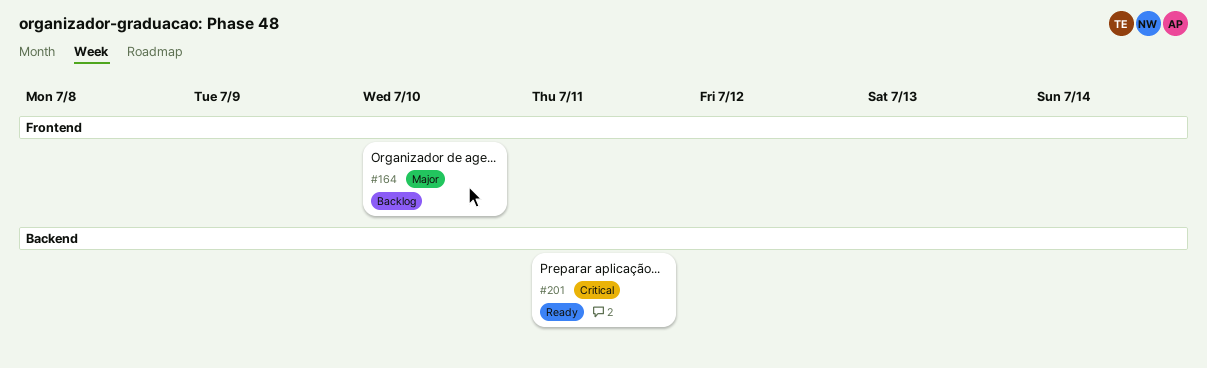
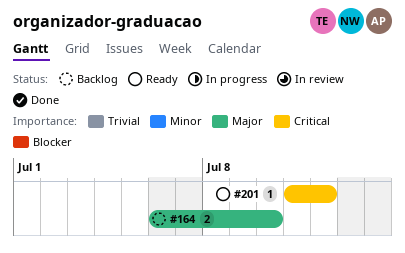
#201, due: Jul 11 -> Jul 12

